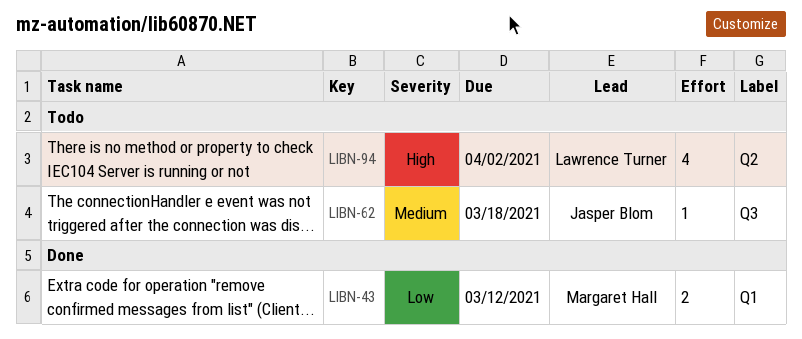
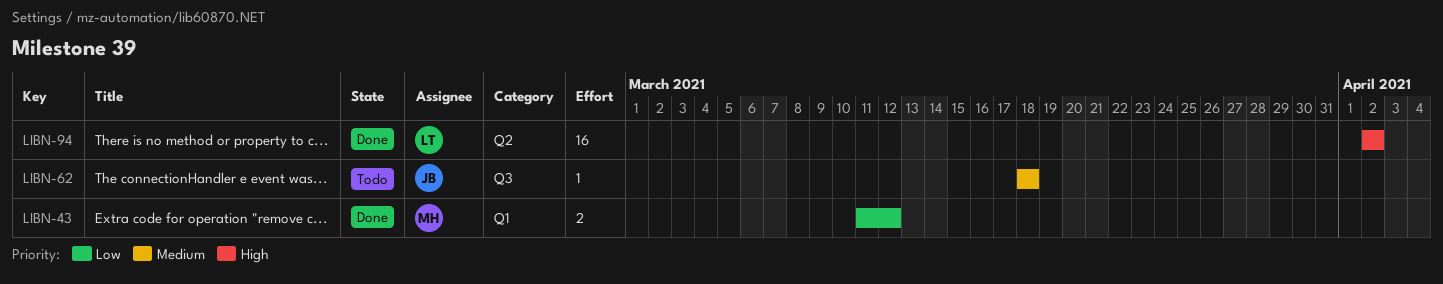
LIBN-94, status: Todo -> Done
LIBN-94, estimate: 4 -> 16

